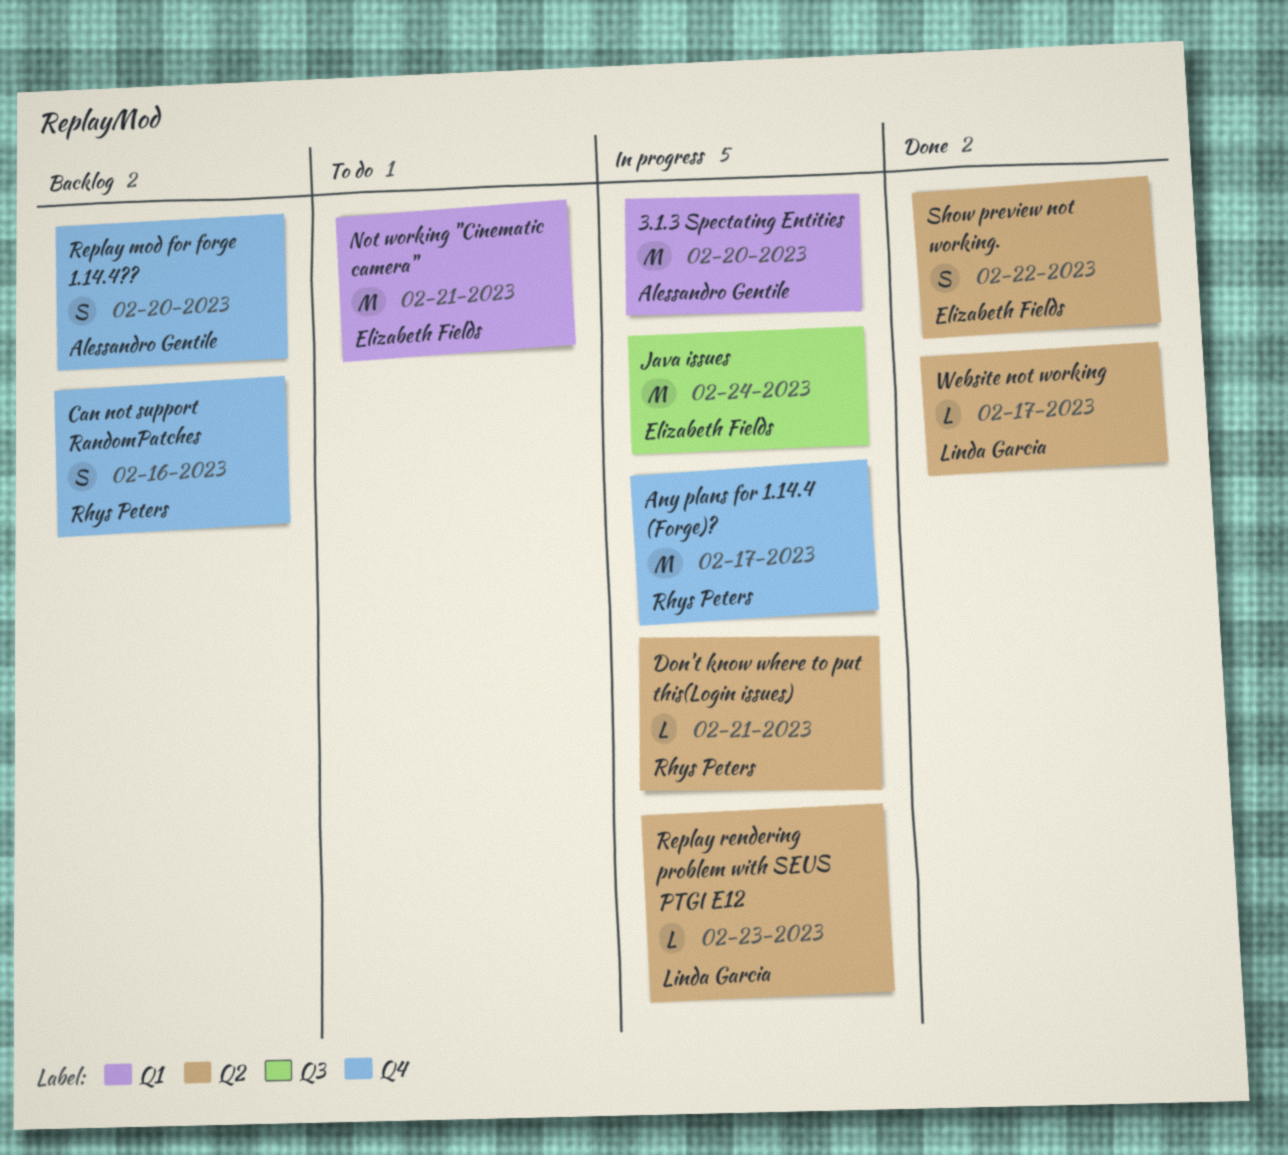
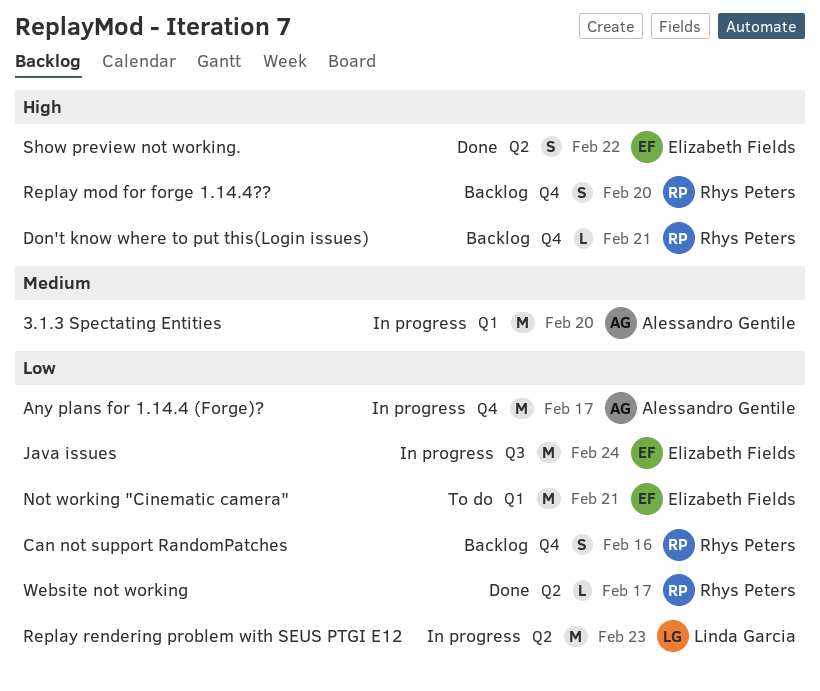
Any plans for 1.14.4 (Forge)?, owner: Rhys Peters -> Alessandro Gentile
Don't know where to put this(Login issues), status: In progress -> Backlog
Don't know where to put this(Login issues), label: Q2 -> Q4
Replay mod for forge 1.14.4??, owner: Alessandro Gentile -> Rhys Peters
Replay rendering problem with SEUS PTGI E12, estimate: L -> M
Website not working, owner: Linda Garcia -> Rhys Peters

